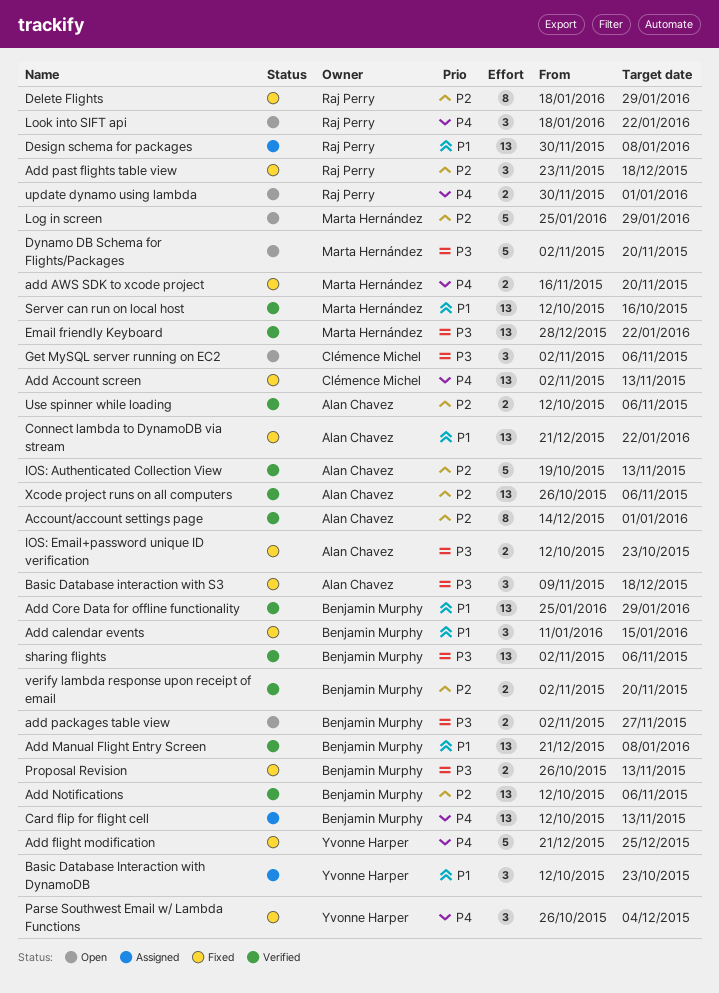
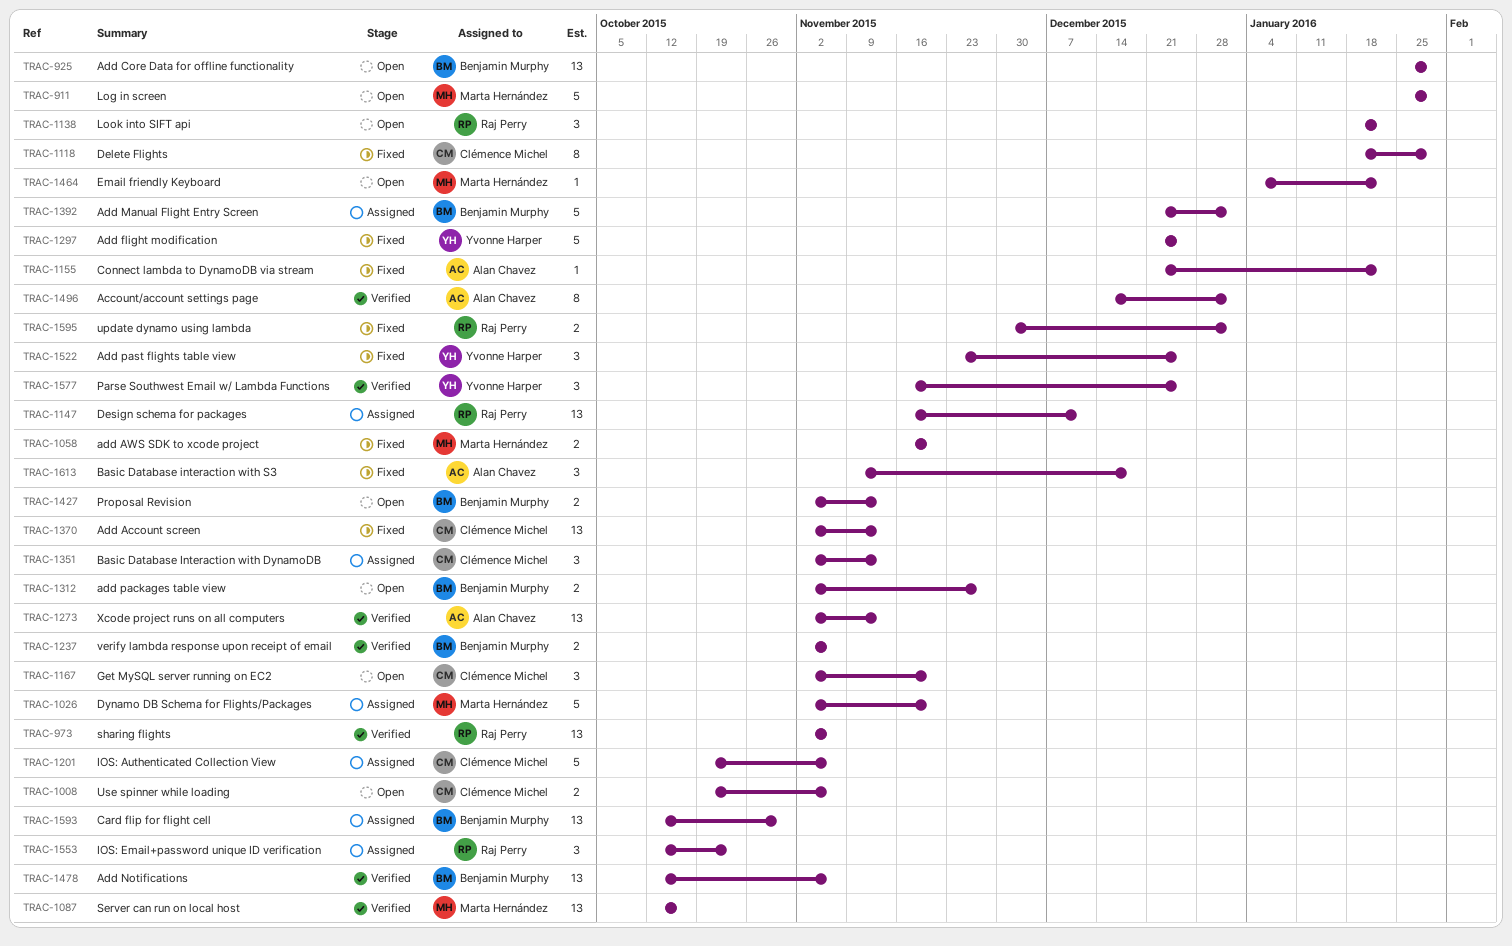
Add calendar events: present -> none
Add Core Data for offline functionality, status: Verified -> Open
Add Manual Flight Entry Screen, status: Verified -> Assigned
Add Manual Flight Entry Screen, estimate: 13 -> 5
Add Manual Flight Entry Screen, due: Jan 8 -> Jan 1
Add past flights table view, owner: Raj Perry -> Yvonne Harper
Add past flights table view, due: Dec 18 -> Dec 25
Basic Database Interaction with DynamoDB, owner: Yvonne Harper -> Clémence Michel
Basic Database Interaction with DynamoDB, start: Oct 12 -> Nov 2
Basic Database Interaction with DynamoDB, due: Oct 23 -> Nov 13
Card flip for flight cell, due: Nov 13 -> Oct 30
Connect lambda to DynamoDB via stream, estimate: 13 -> 1
Delete Flights, owner: Raj Perry -> Clémence Michel
Design schema for packages, start: Nov 30 -> Nov 16
Design schema for packages, due: Jan 8 -> Dec 11
Dynamo DB Schema for Flights/Packages, status: Open -> Assigned
Email friendly Keyboard, status: Verified -> Open
Email friendly Keyboard, estimate: 13 -> 1
Email friendly Keyboard, start: Dec 28 -> Jan 4
Get MySQL server running on EC2, due: Nov 6 -> Nov 20
IOS: Authenticated Collection View, status: Verified -> Assigned
IOS: Authenticated Collection View, owner: Alan Chavez -> Clémence Michel
IOS: Authenticated Collection View, due: Nov 13 -> Nov 6
IOS: Email+password unique ID verification, status: Fixed -> Assigned
IOS: Email+password unique ID verification, owner: Alan Chavez -> Raj Perry
IOS: Email+password unique ID verification, estimate: 2 -> 3
Parse Southwest Email w/ Lambda Functions, status: Fixed -> Verified
Parse Southwest Email w/ Lambda Functions, start: Oct 26 -> Nov 16
Parse Southwest Email w/ Lambda Functions, due: Dec 4 -> Dec 25
Proposal Revision, status: Fixed -> Open
Proposal Revision, start: Oct 26 -> Nov 2
sharing flights, owner: Benjamin Murphy -> Raj Perry
update dynamo using lambda, status: Open -> Fixed
Use spinner while loading, status: Verified -> Open
Use spinner while loading, owner: Alan Chavez -> Clémence Michel
Use spinner while loading, start: Oct 12 -> Oct 19
verify lambda response upon receipt of email, due: Nov 20 -> Nov 6
Xcode project runs on all computers, start: Oct 26 -> Nov 2
Xcode project runs on all computers, due: Nov 6 -> Nov 13

